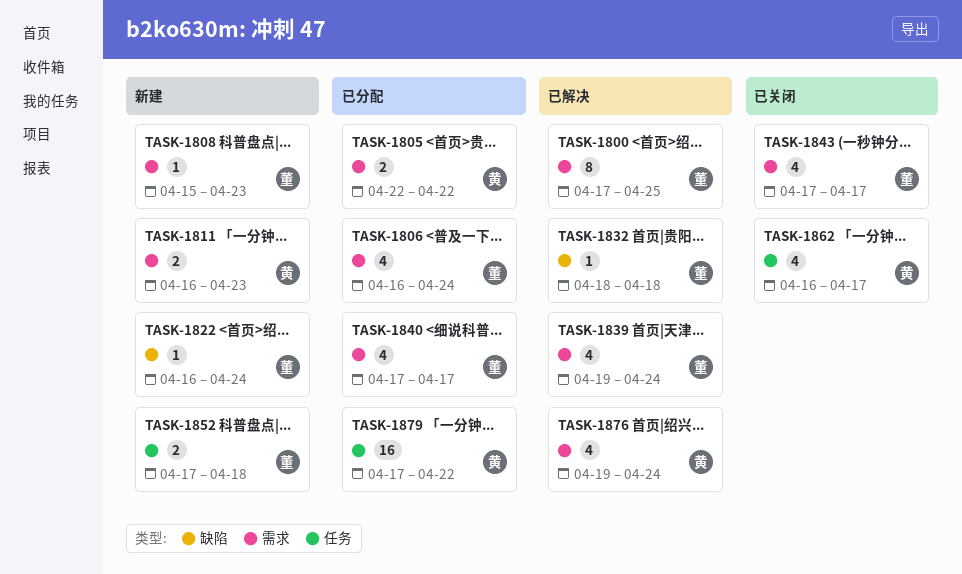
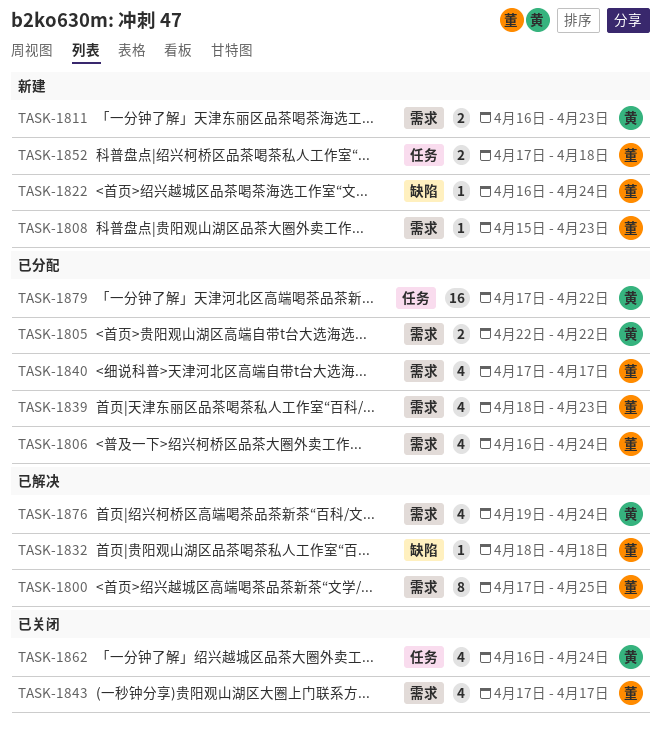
TASK-1839, status: 已解决 -> 已分配
TASK-1839, start: Apr 19 -> Apr 18
TASK-1839, due: Apr 24 -> Apr 23
TASK-1862, due: Apr 17 -> Apr 24

